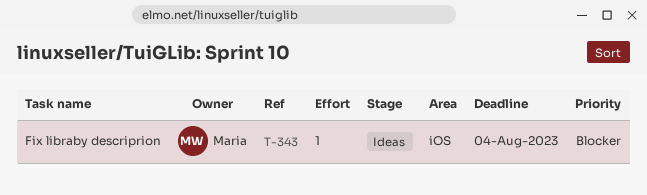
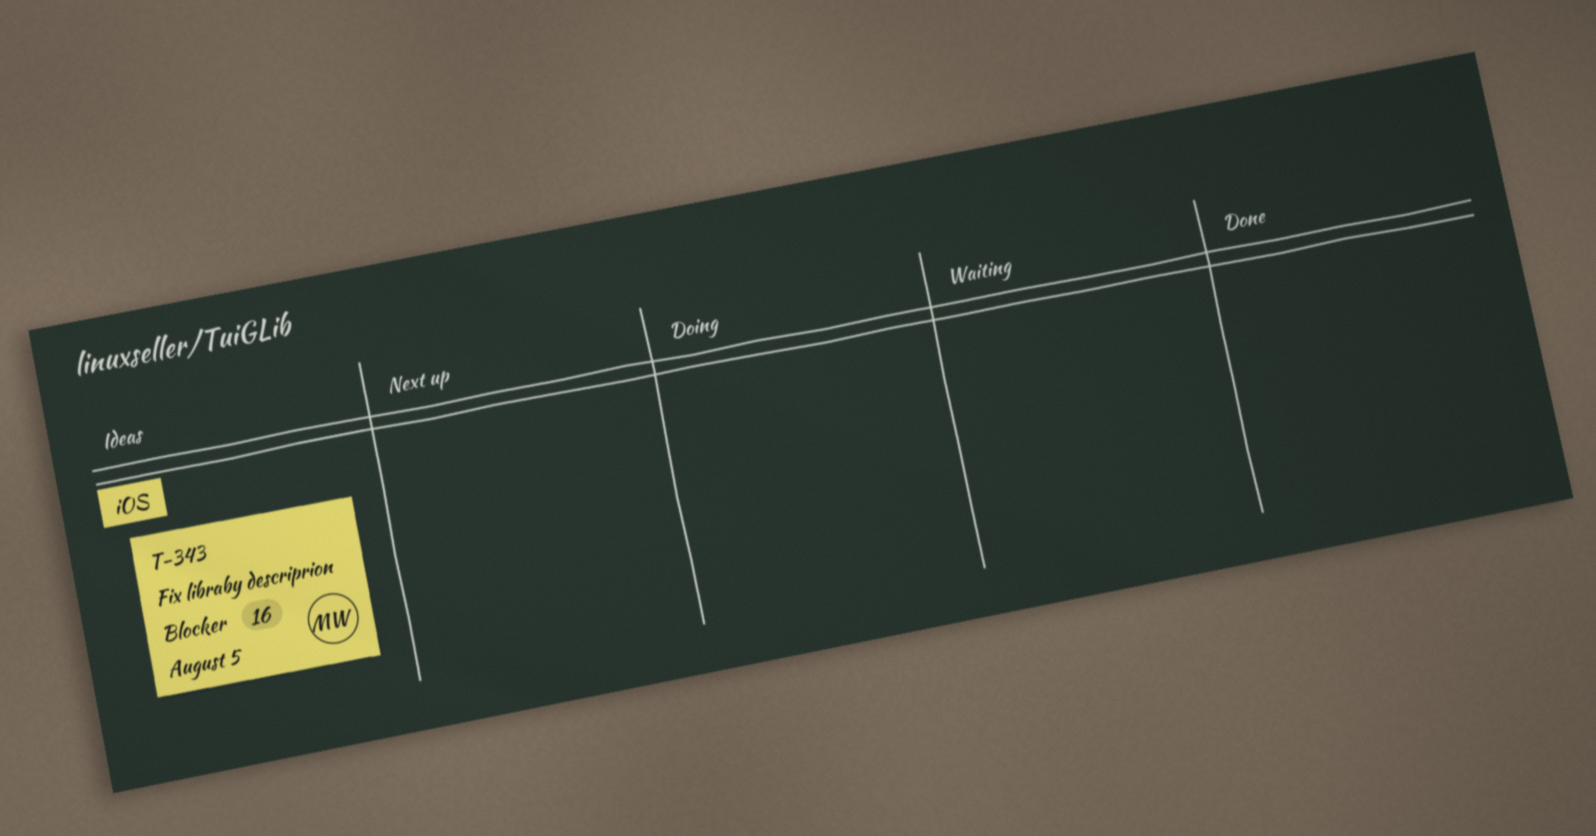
T-343, estimate: 1 -> 16
T-343, due: Aug 4 -> Aug 5

